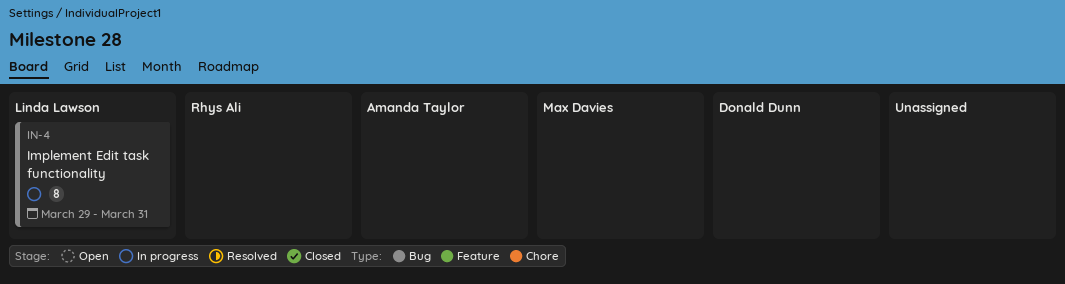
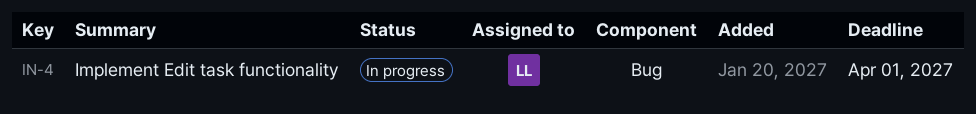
IN-4, due: Mar 31 -> Apr 1

